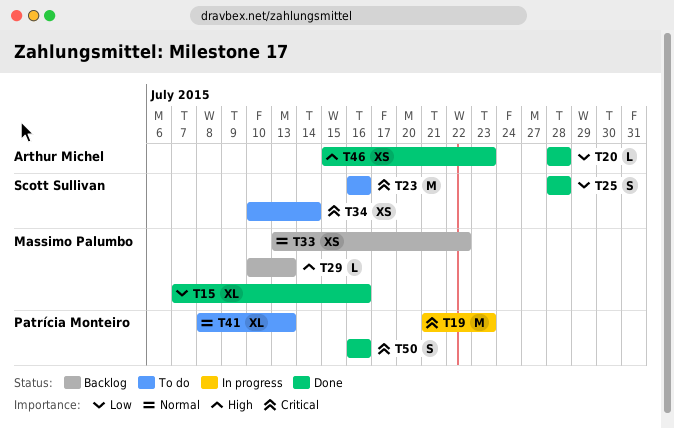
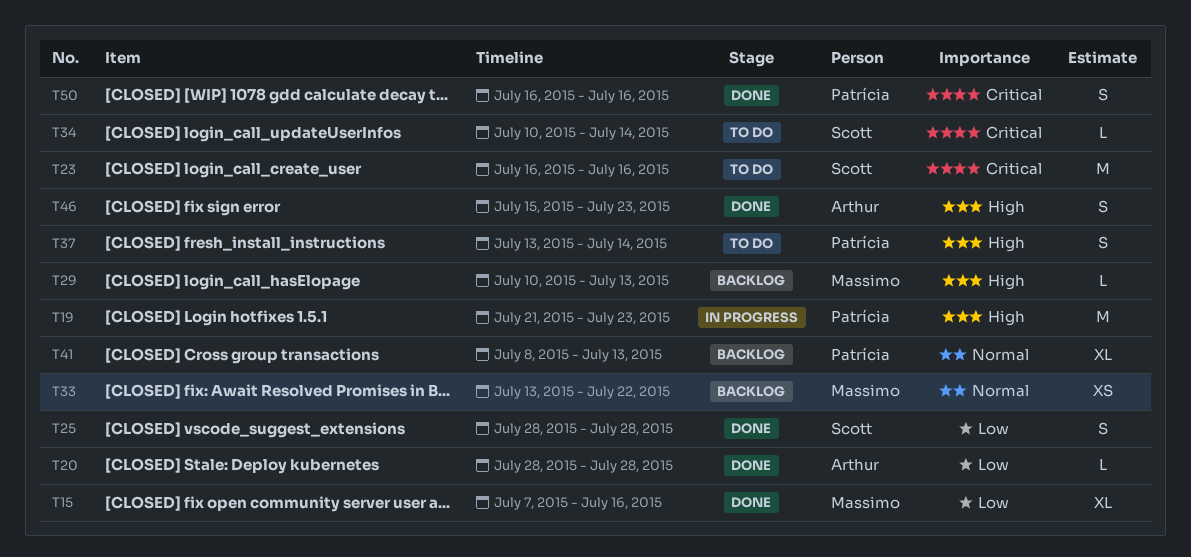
T19, priority: Critical -> High
T34, estimate: XS -> L
T37: none -> present
T41, status: To do -> Backlog
T46, estimate: XS -> S

